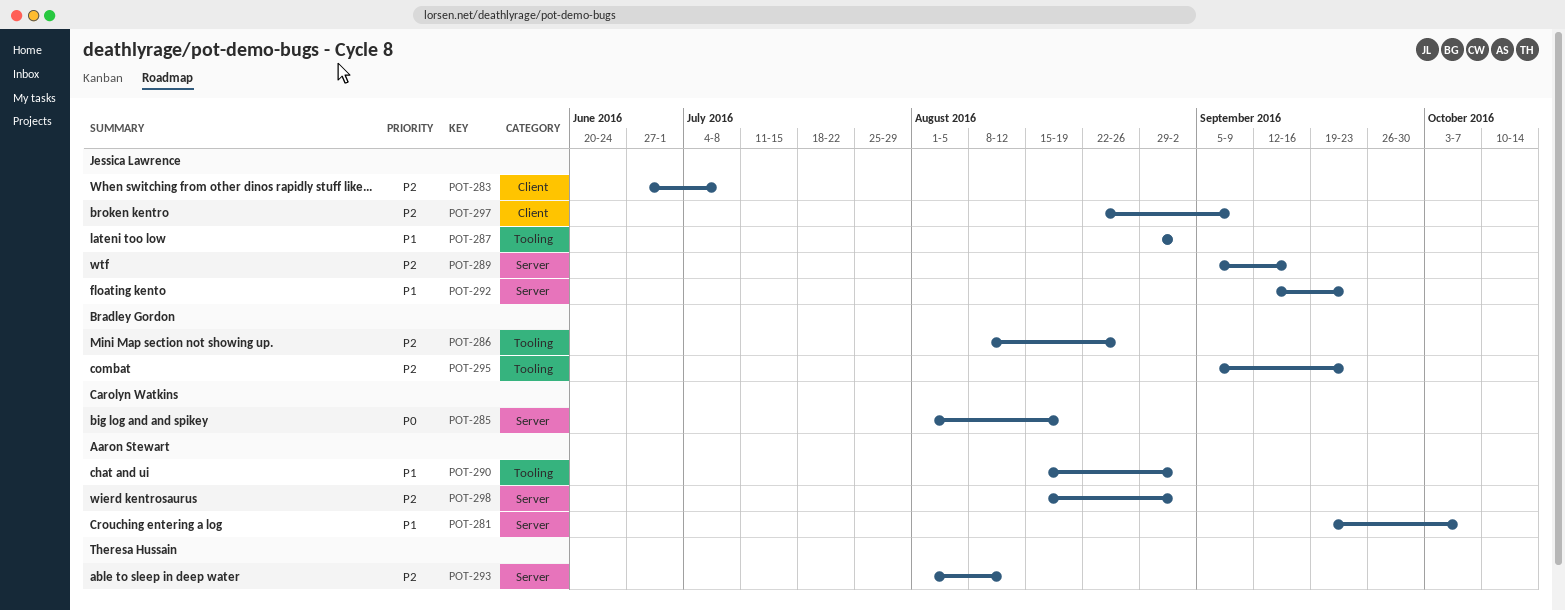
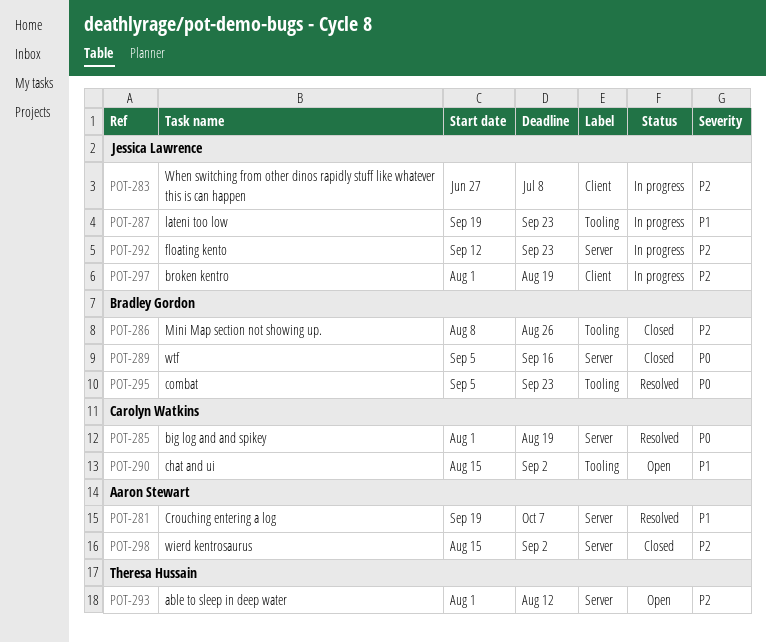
POT-287, start: Aug 29 -> Sep 19
POT-287, due: Sep 2 -> Sep 23
POT-289, owner: Jessica Lawrence -> Bradley Gordon
POT-289, priority: P2 -> P0
POT-290, owner: Aaron Stewart -> Carolyn Watkins
POT-292, priority: P1 -> P2
POT-295, priority: P2 -> P0
POT-297, start: Aug 22 -> Aug 1
POT-297, due: Sep 9 -> Aug 19

